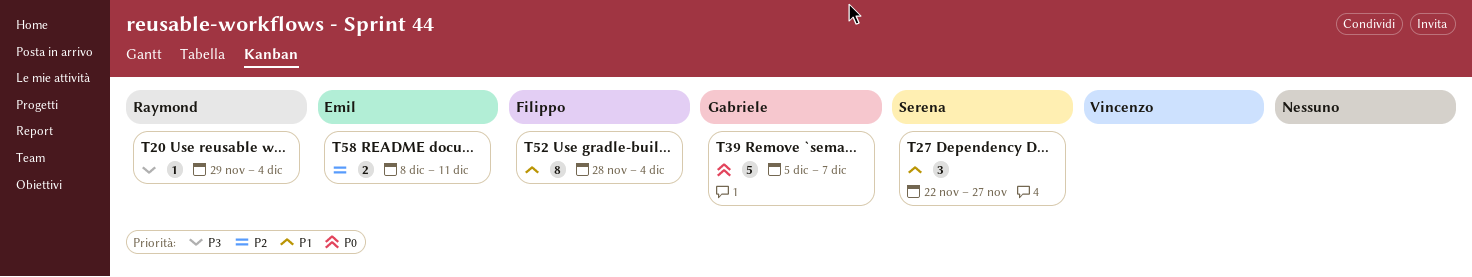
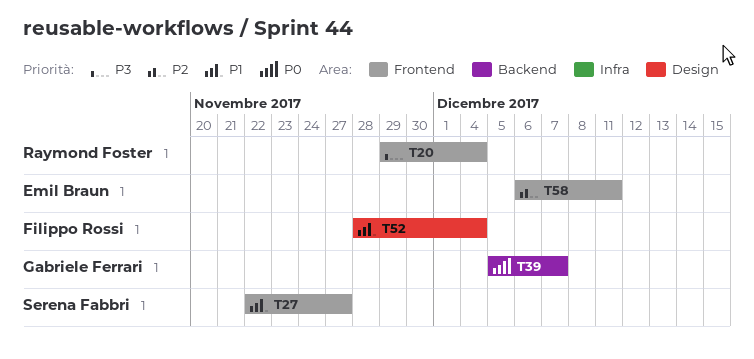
T58, start: Dec 8 -> Dec 6

